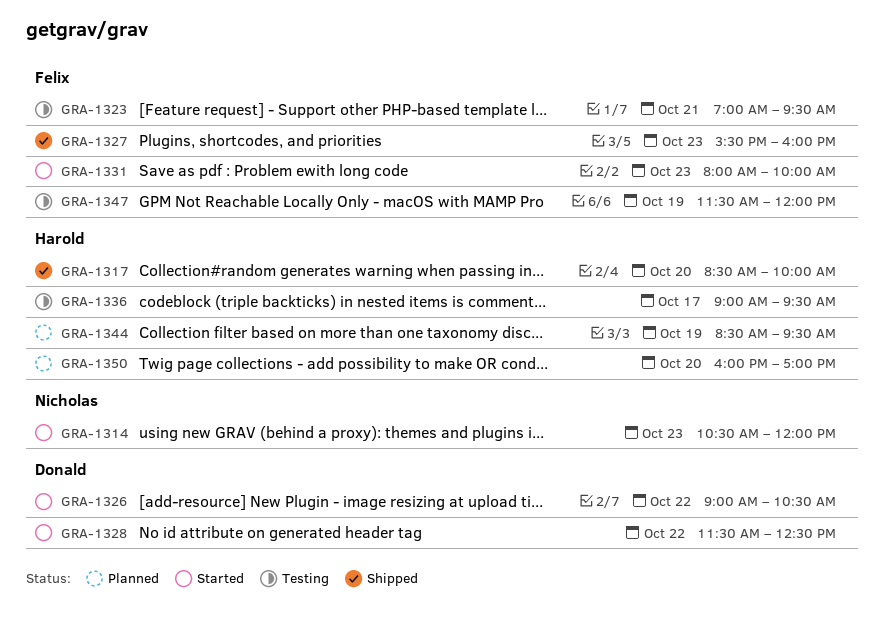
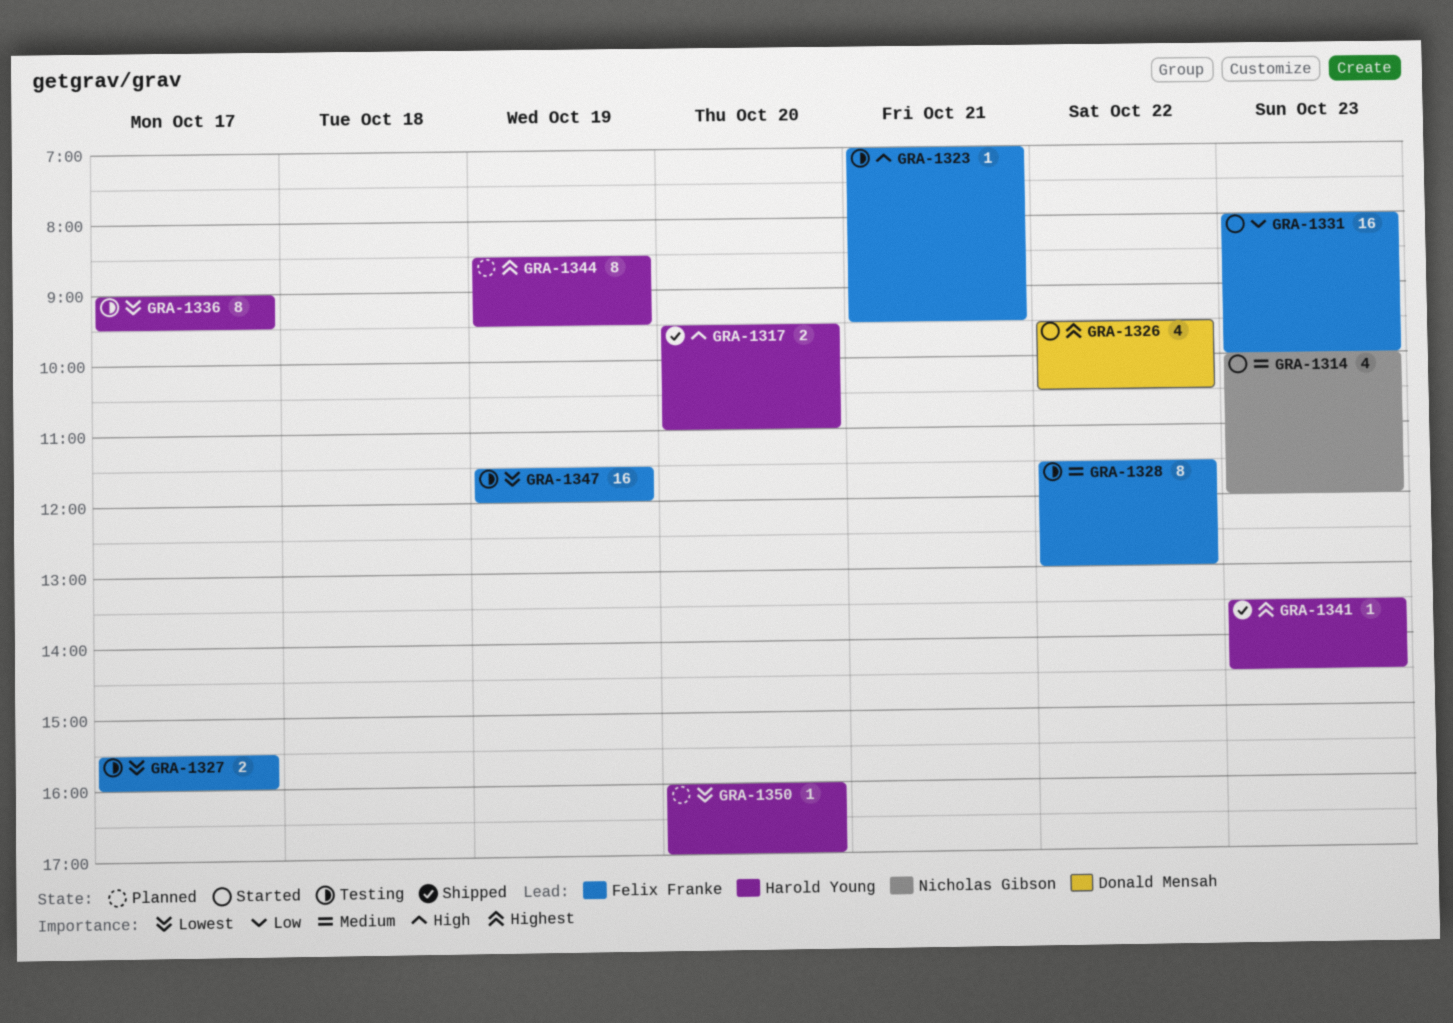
GRA-1314, begins: 10:30 -> 10:00
GRA-1317, begins: 08:30 -> 09:30
GRA-1317, ends: 10:00 -> 11:00
GRA-1326, begins: 09:00 -> 09:30
GRA-1327, status: Shipped -> Testing
GRA-1327, day: Oct 23 -> Oct 17
GRA-1328, status: Started -> Testing
GRA-1328, owner: Donald Mensah -> Felix Franke
GRA-1328, ends: 12:30 -> 13:00
GRA-1341: none -> present

